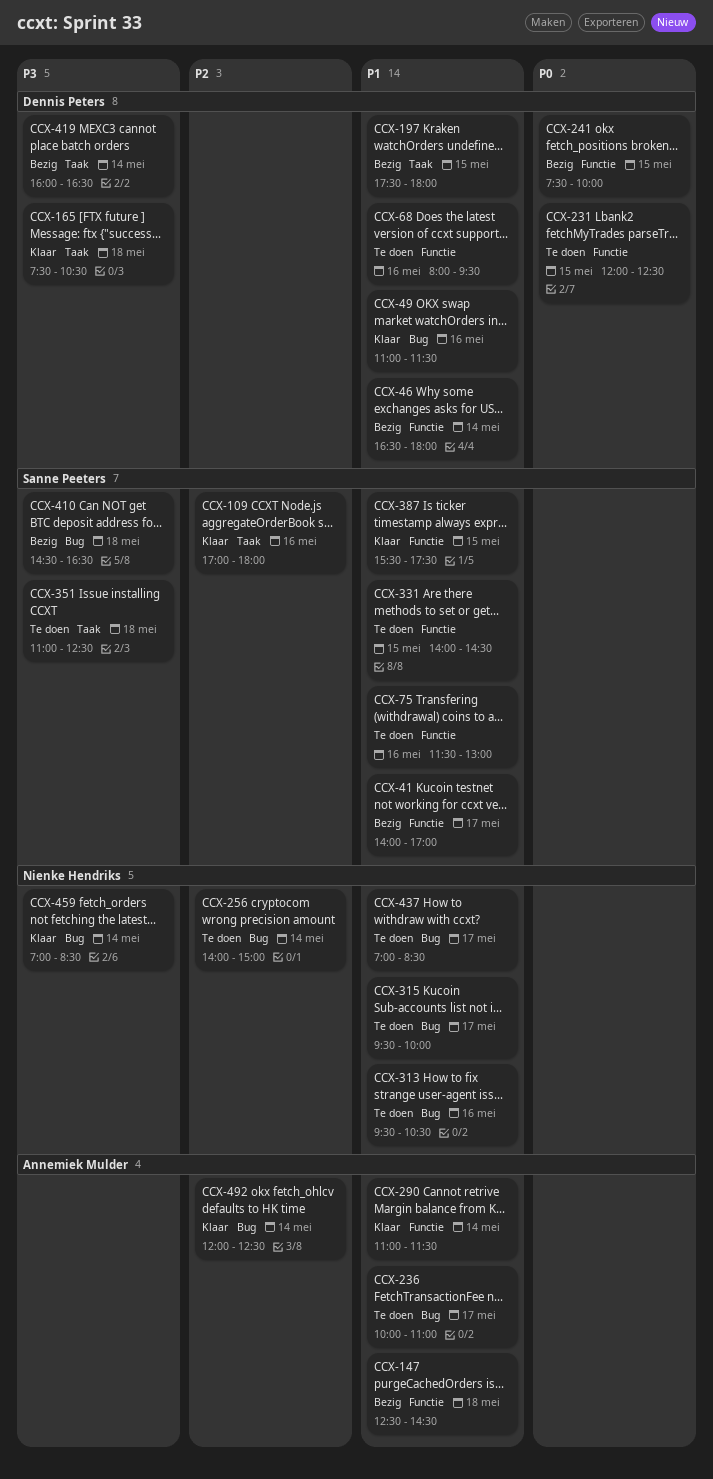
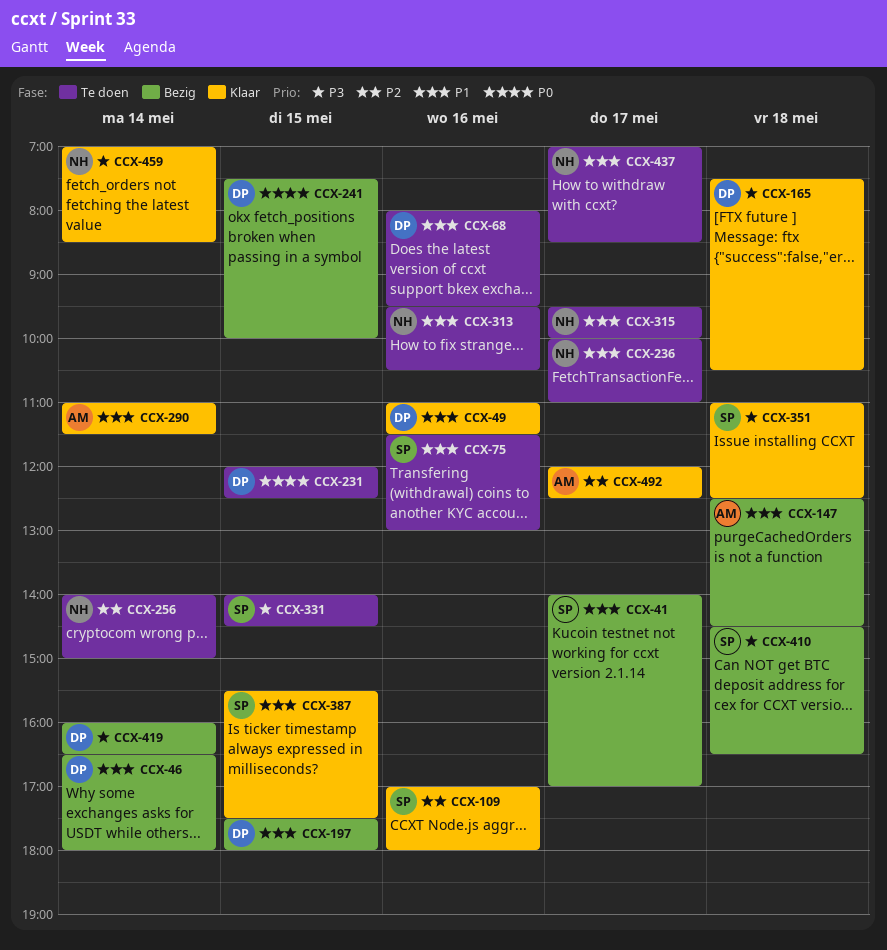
CCX-236, owner: Annemiek Mulder -> Nienke Hendriks
CCX-331, priority: P1 -> P3
CCX-351, status: Te doen -> Klaar
CCX-492, day: May 14 -> May 17

